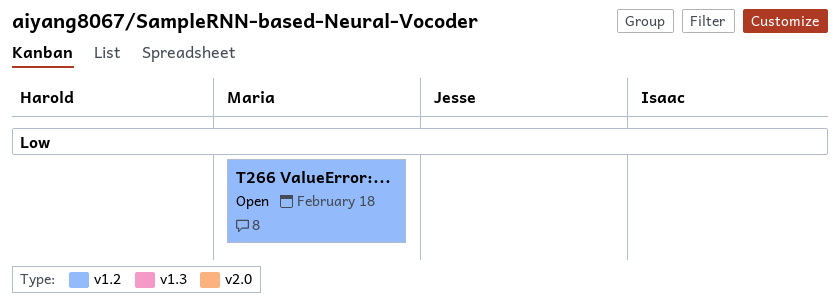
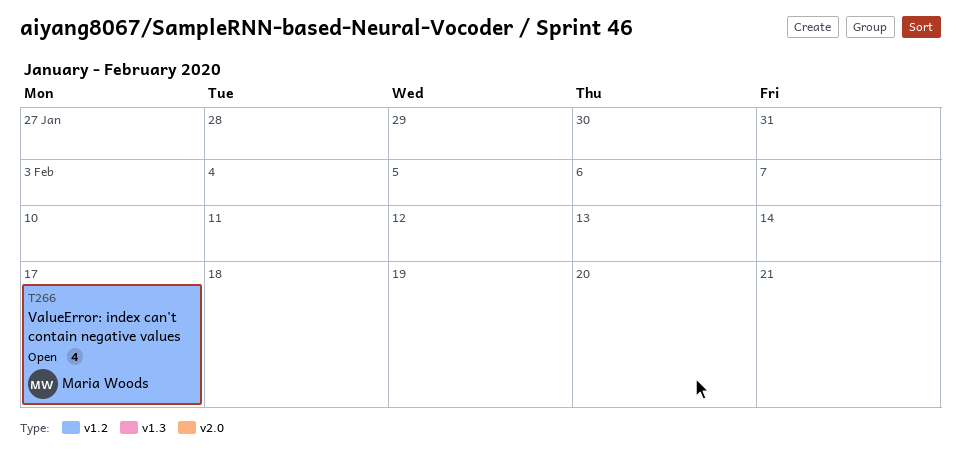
T266, due: Feb 18 -> Feb 17

